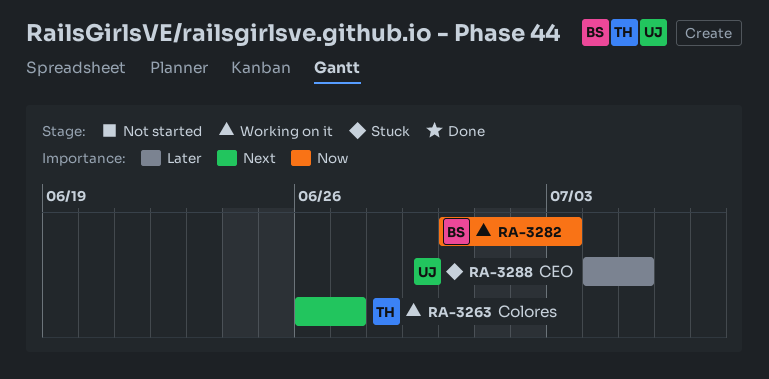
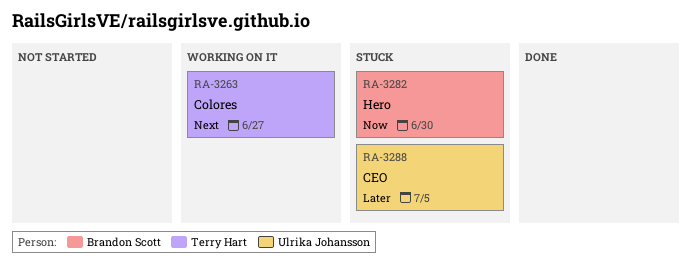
RA-3282, status: Working on it -> Stuck
RA-3282, due: Jul 3 -> Jun 30

